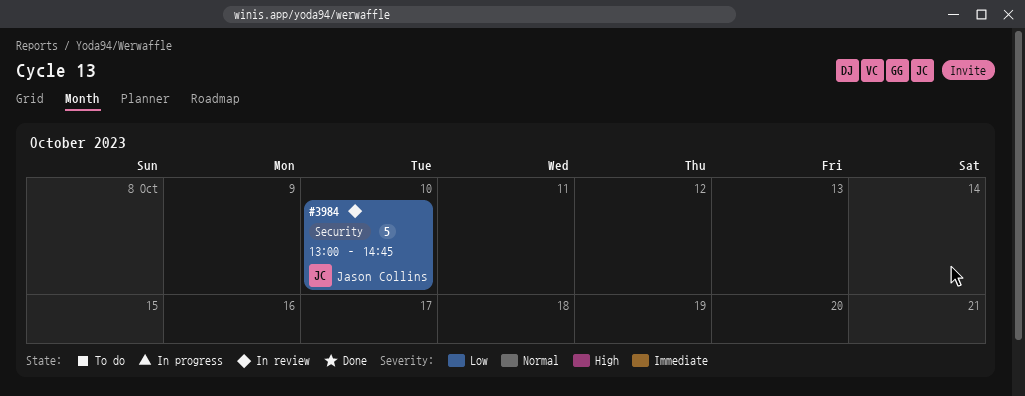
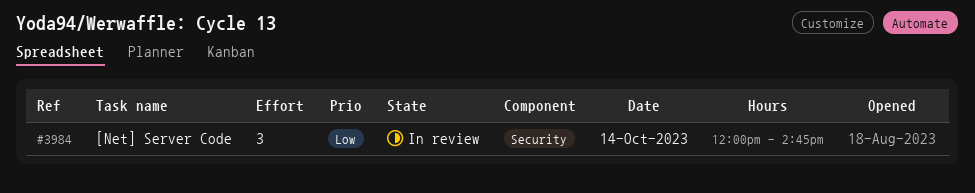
#3984, estimate: 5 -> 3
#3984, day: Oct 10 -> Oct 14
#3984, begins: 13:00 -> 12:00

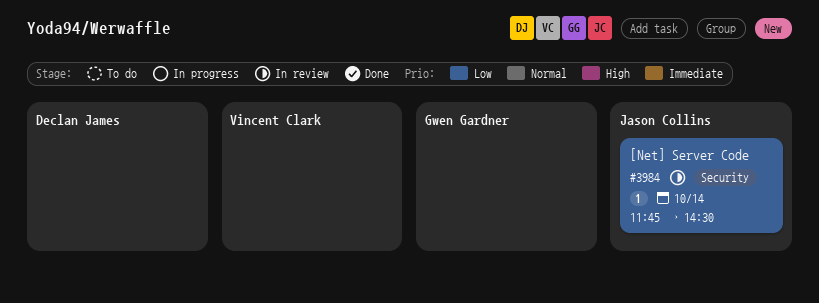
#3984, estimate: 3 -> 1
#3984, begins: 12:00 -> 11:45
#3984, ends: 14:45 -> 14:30

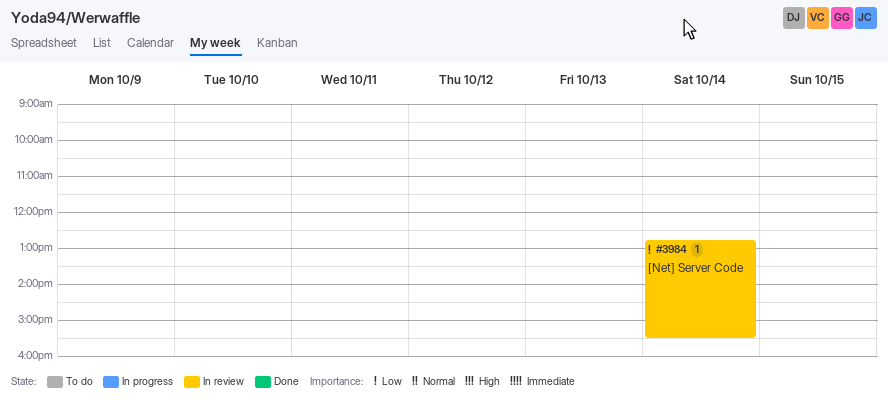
#3984, begins: 11:45 -> 12:45
#3984, ends: 14:30 -> 15:30

